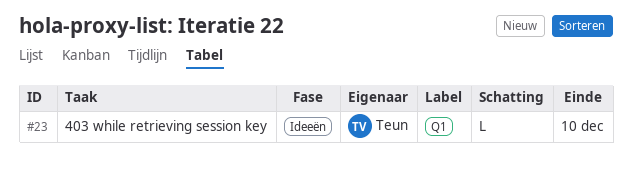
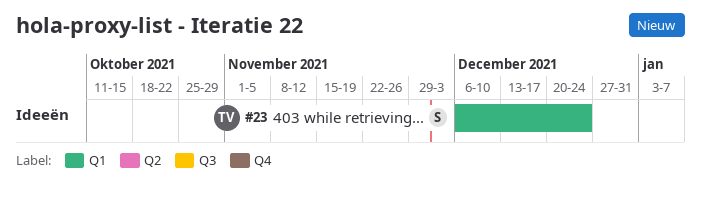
#23, estimate: L -> S
#23, due: Dec 10 -> Dec 24

